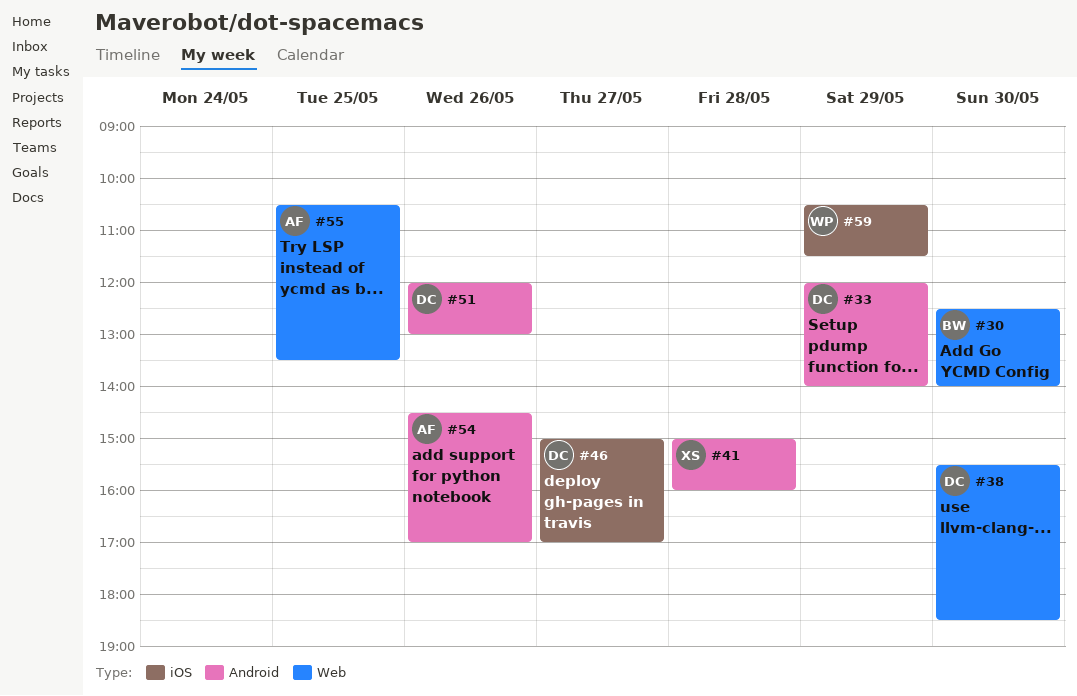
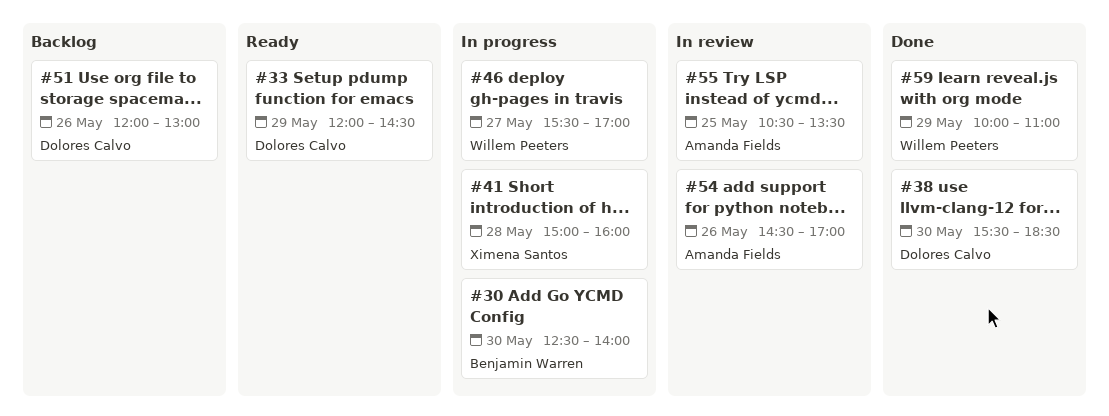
#33, ends: 14:00 -> 14:30
#46, owner: Dolores Calvo -> Willem Peeters
#46, begins: 15:00 -> 15:30
#59, begins: 10:30 -> 10:00
#59, ends: 11:30 -> 11:00

